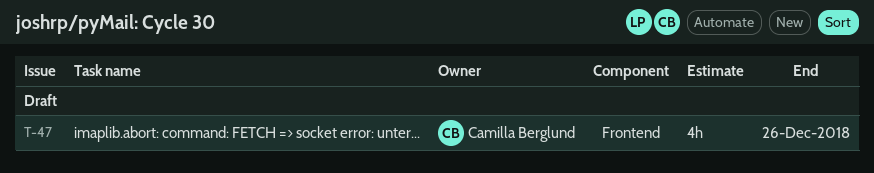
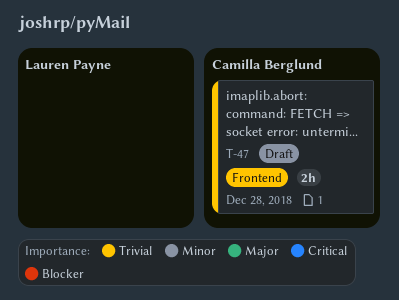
T-47, estimate: 4h -> 2h
T-47, due: Dec 26 -> Dec 28

